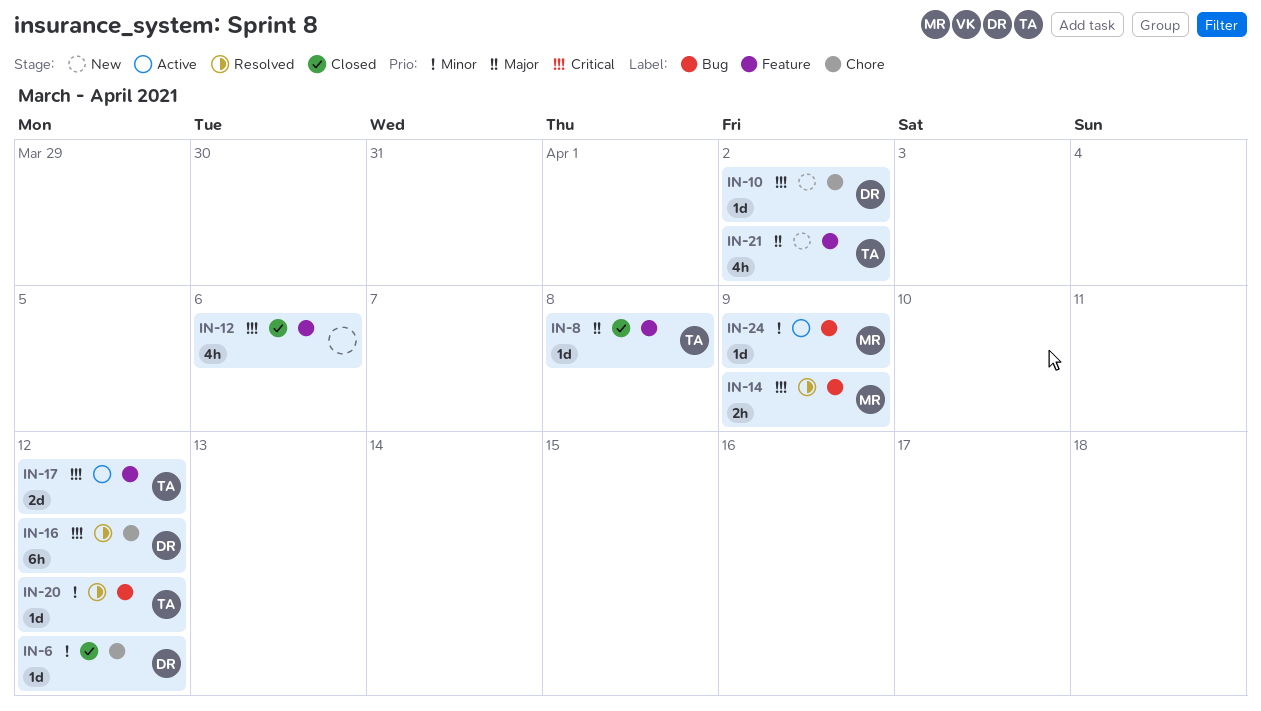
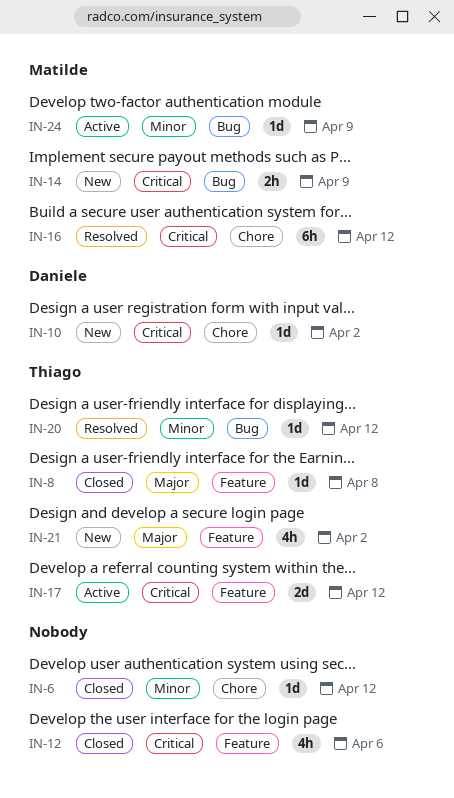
IN-6, owner: Daniele -> none
IN-14, status: Resolved -> New
IN-16, owner: Daniele -> Matilde

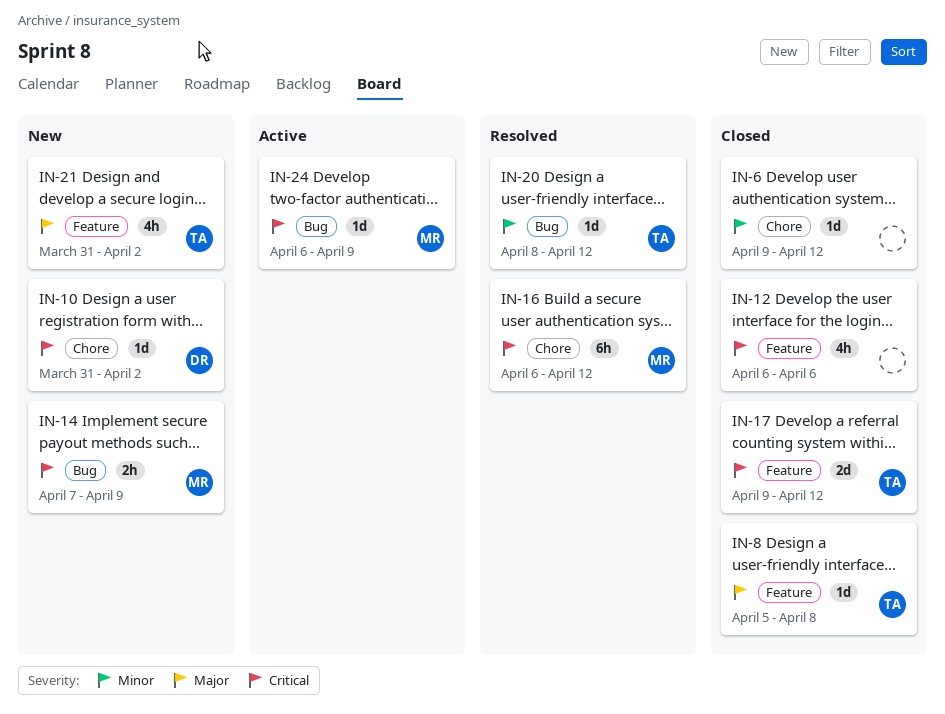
IN-17, status: Active -> Closed
IN-24, priority: Minor -> Critical

